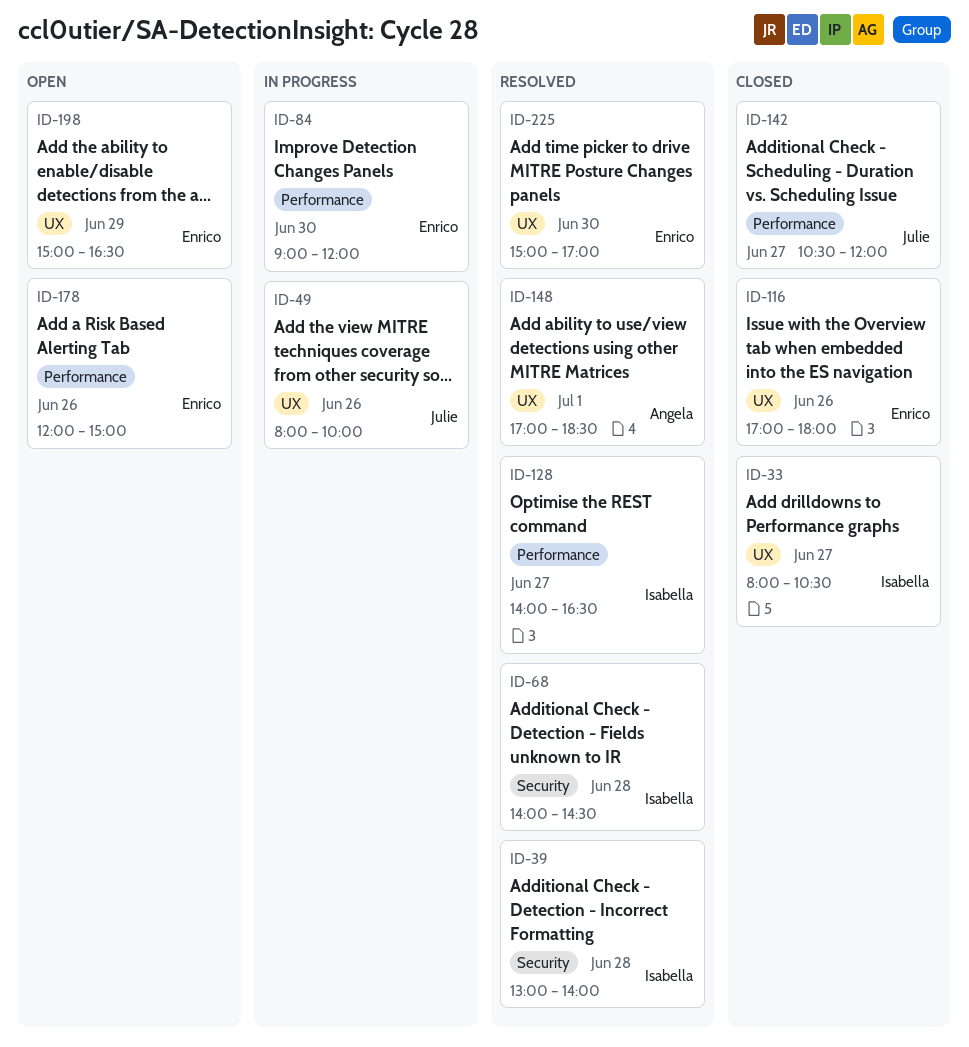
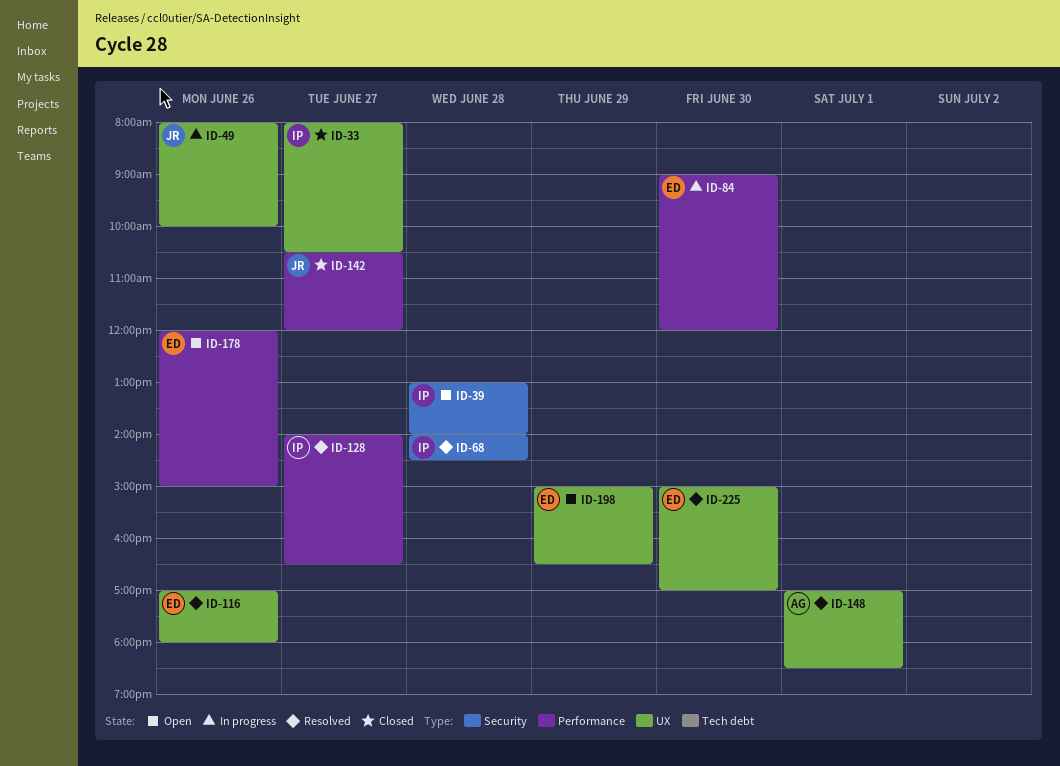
ID-39, status: Resolved -> Open
ID-116, status: Closed -> Resolved

